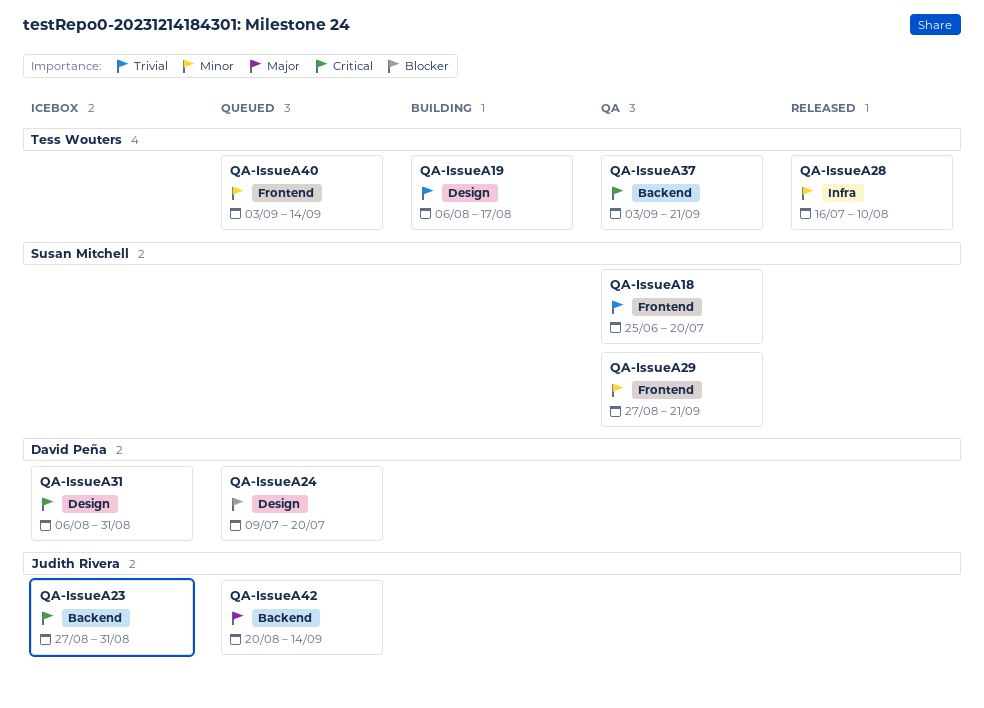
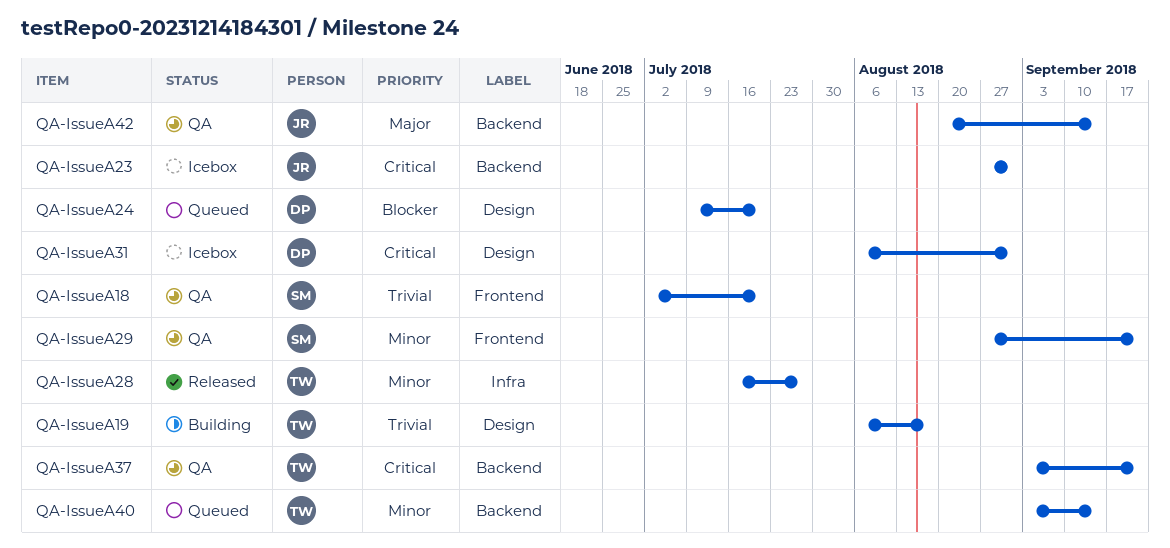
QA-IssueA18, start: Jun 25 -> Jul 2
QA-IssueA28, due: Aug 10 -> Jul 27
QA-IssueA40, label: Frontend -> Backend
QA-IssueA42, status: Queued -> QA

